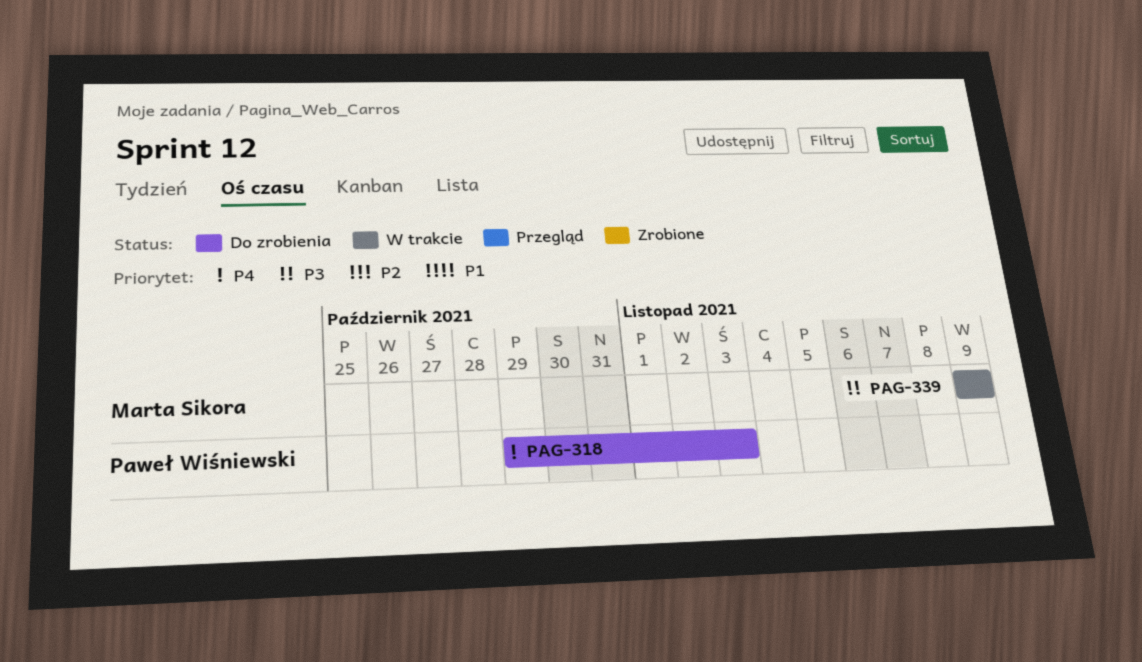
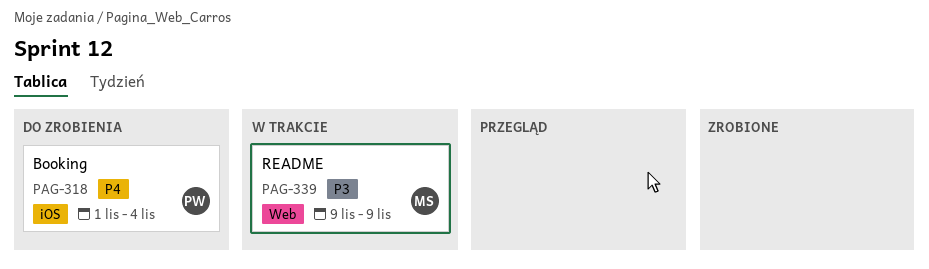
PAG-318, start: Oct 29 -> Nov 1
PAG-318, due: Nov 3 -> Nov 4

